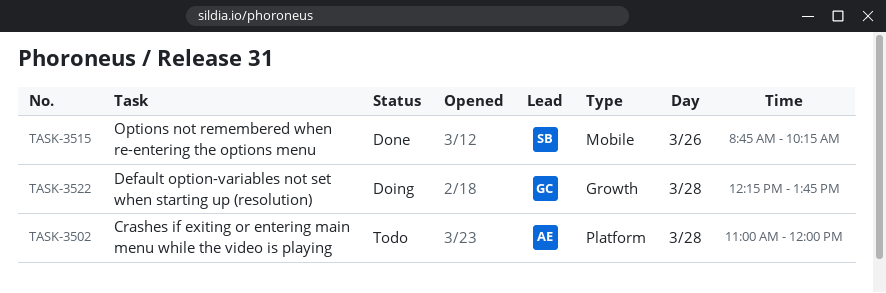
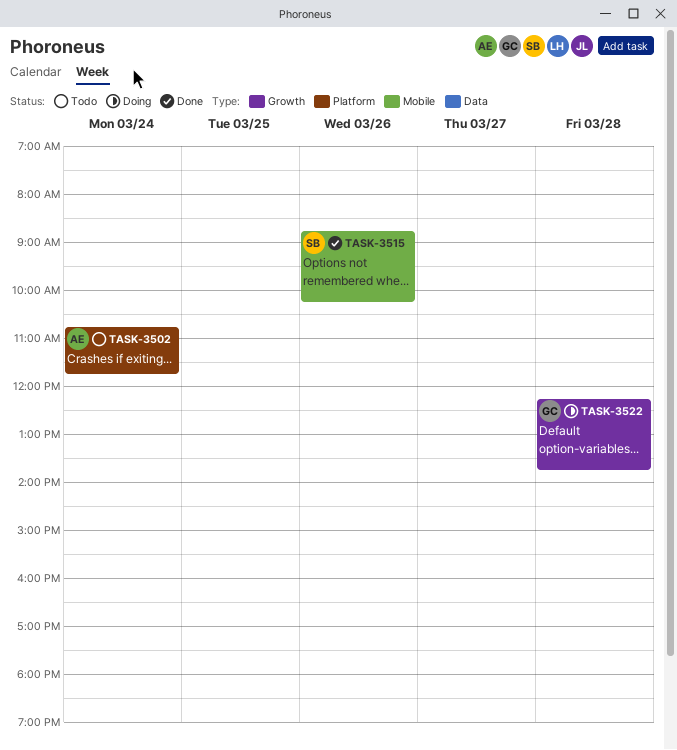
TASK-3502, day: Mar 28 -> Mar 24
TASK-3502, begins: 11:00 -> 10:45
TASK-3502, ends: 12:00 -> 11:45

